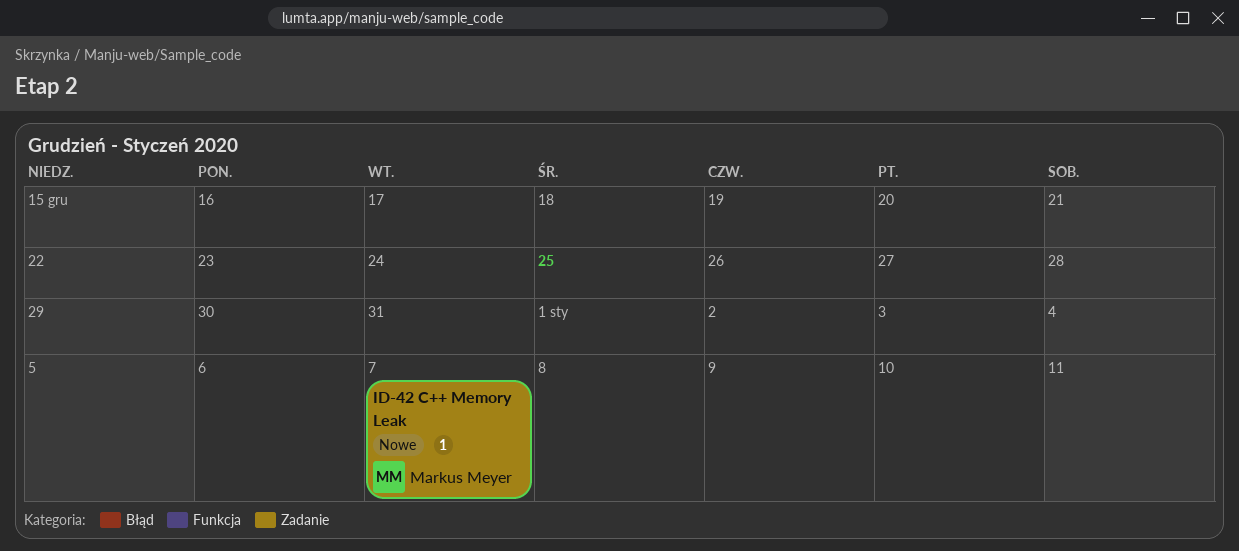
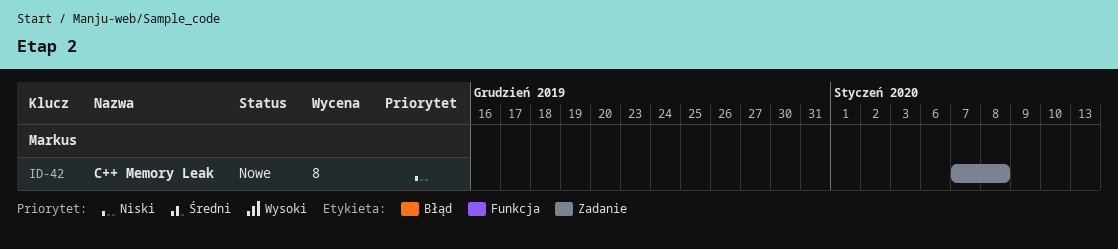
ID-42, estimate: 1 -> 8
ID-42, due: Jan 7 -> Jan 8

